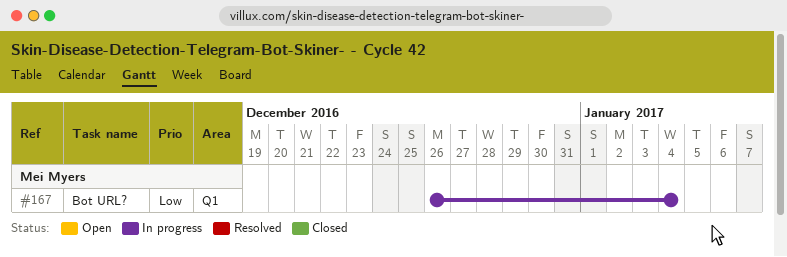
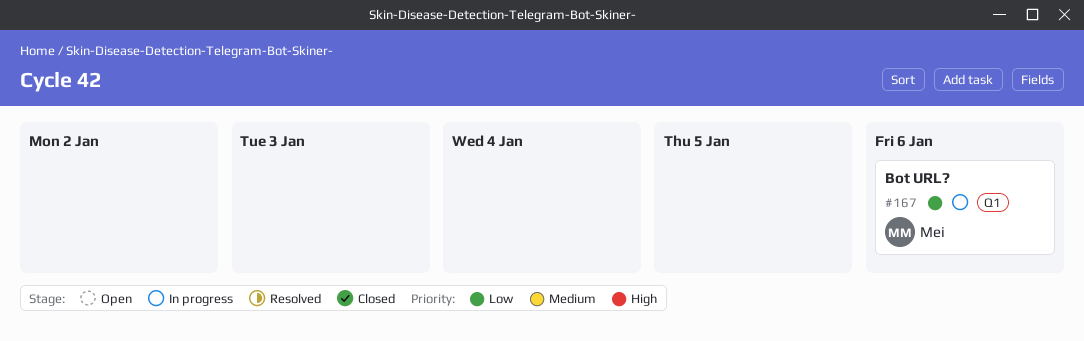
#167, due: Jan 4 -> Jan 6

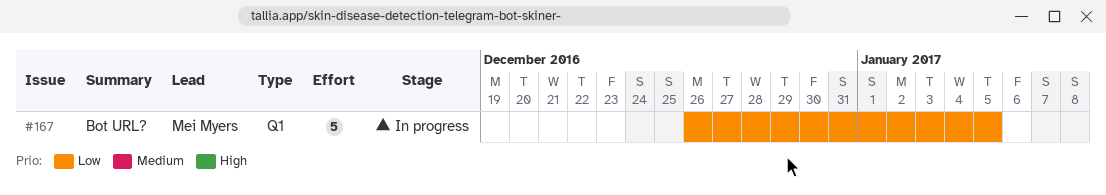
#167, due: Jan 6 -> Jan 5

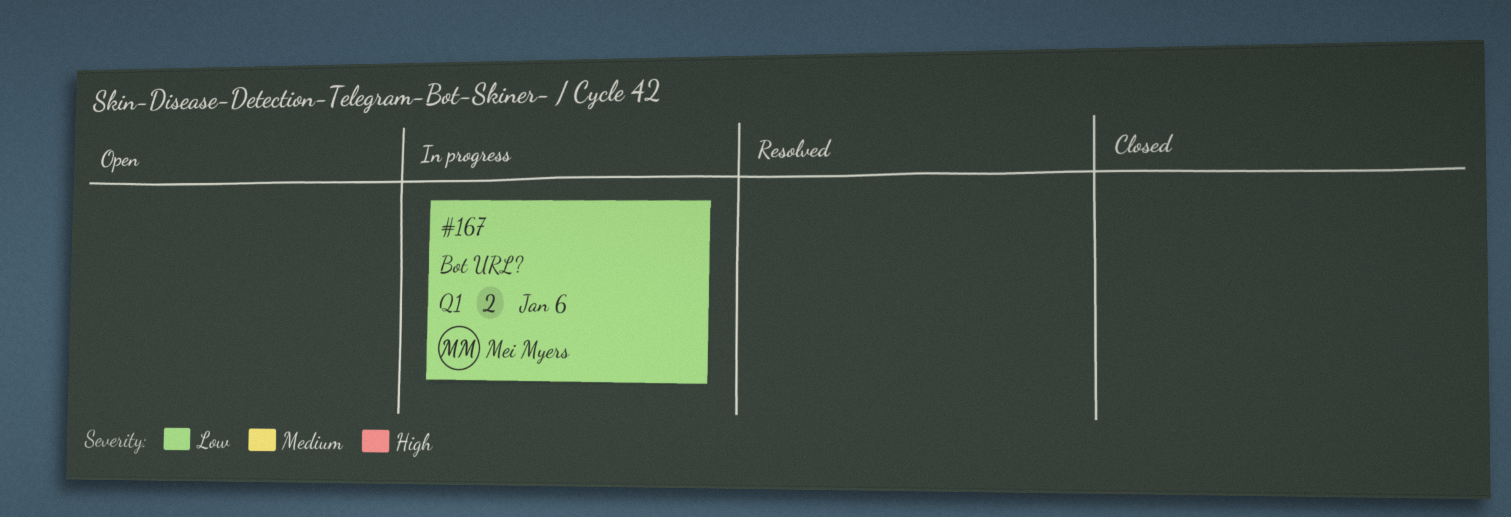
#167, estimate: 5 -> 2
#167, due: Jan 5 -> Jan 6

